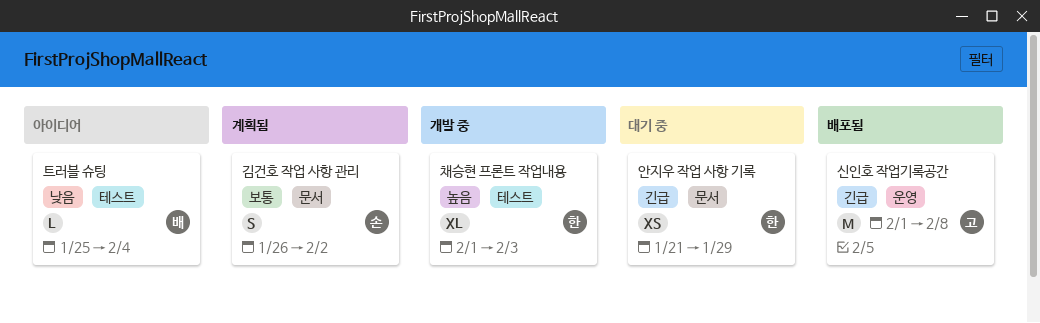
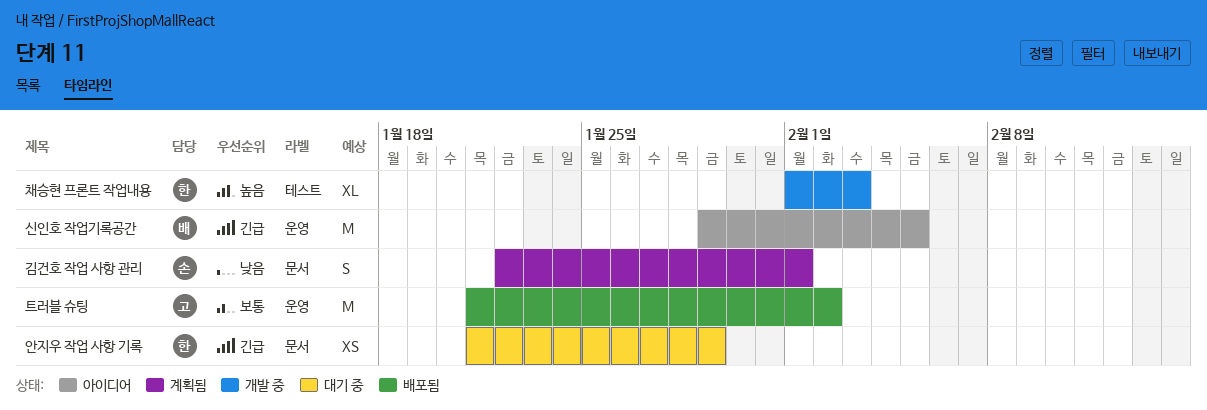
김건호 작업 사항 관리, priority: 보통 -> 낮음
김건호 작업 사항 관리, start: Jan 26 -> Jan 22
김건호 작업 사항 관리, due: Feb 2 -> Feb 1
신인호 작업기록공간, status: 배포됨 -> 아이디어
신인호 작업기록공간, owner: 고 -> 배
신인호 작업기록공간, start: Feb 1 -> Jan 29
신인호 작업기록공간, due: Feb 8 -> Feb 5
트러블 슈팅, status: 아이디어 -> 배포됨
트러블 슈팅, owner: 배 -> 고
트러블 슈팅, priority: 낮음 -> 보통
트러블 슈팅, label: 테스트 -> 운영
트러블 슈팅, estimate: L -> M
트러블 슈팅, start: Jan 25 -> Jan 21
트러블 슈팅, due: Feb 4 -> Feb 2

